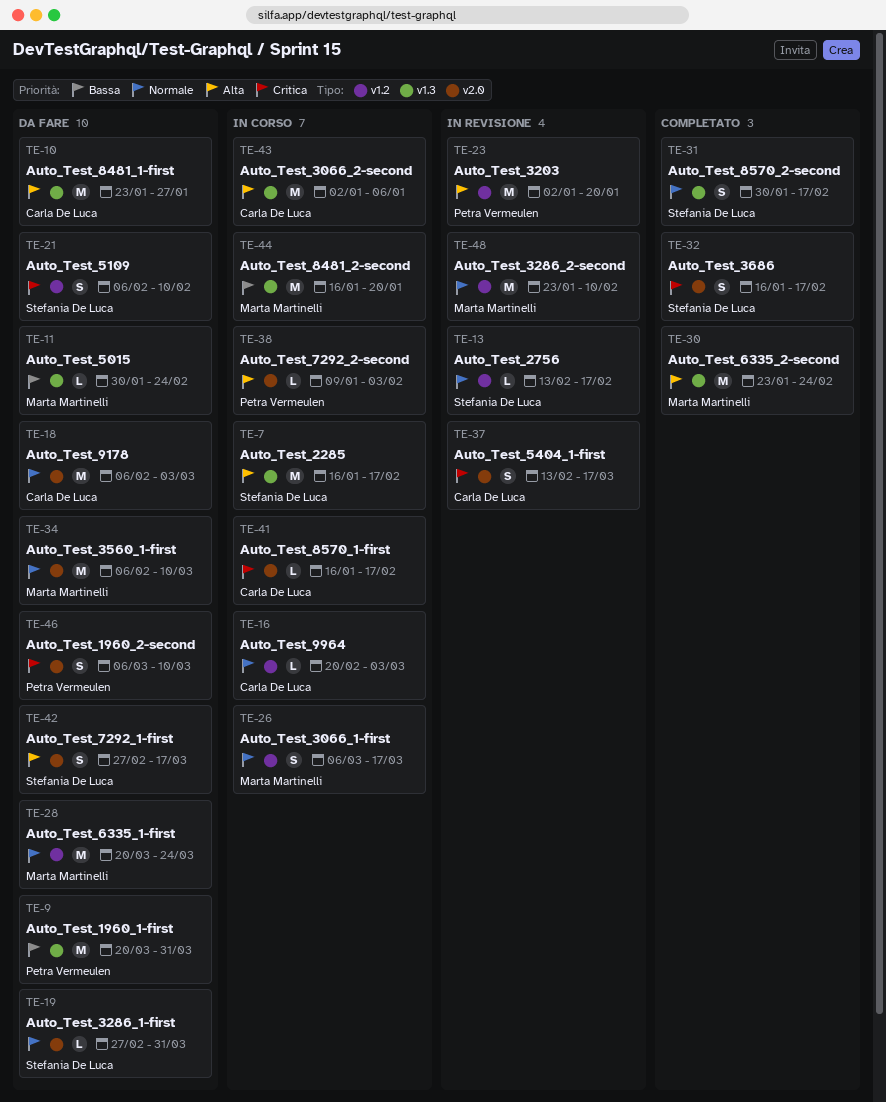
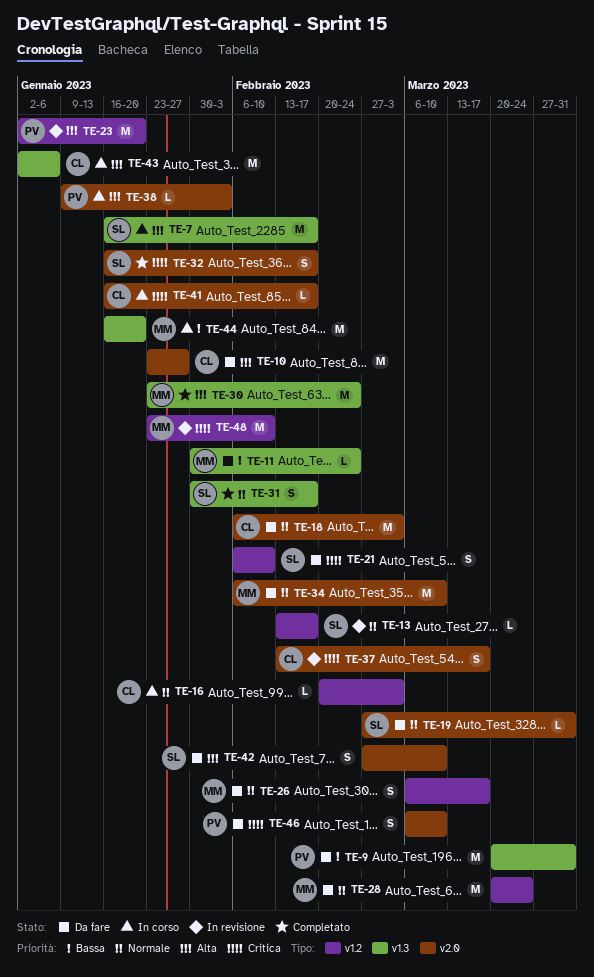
TE-10, label: v1.3 -> v2.0
TE-26, status: In corso -> Da fare
TE-42, due: Mar 17 -> Mar 10
TE-48, priority: Normale -> Critica

